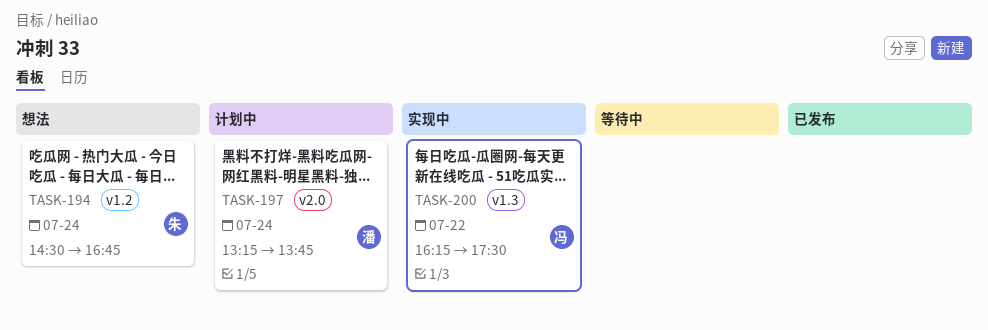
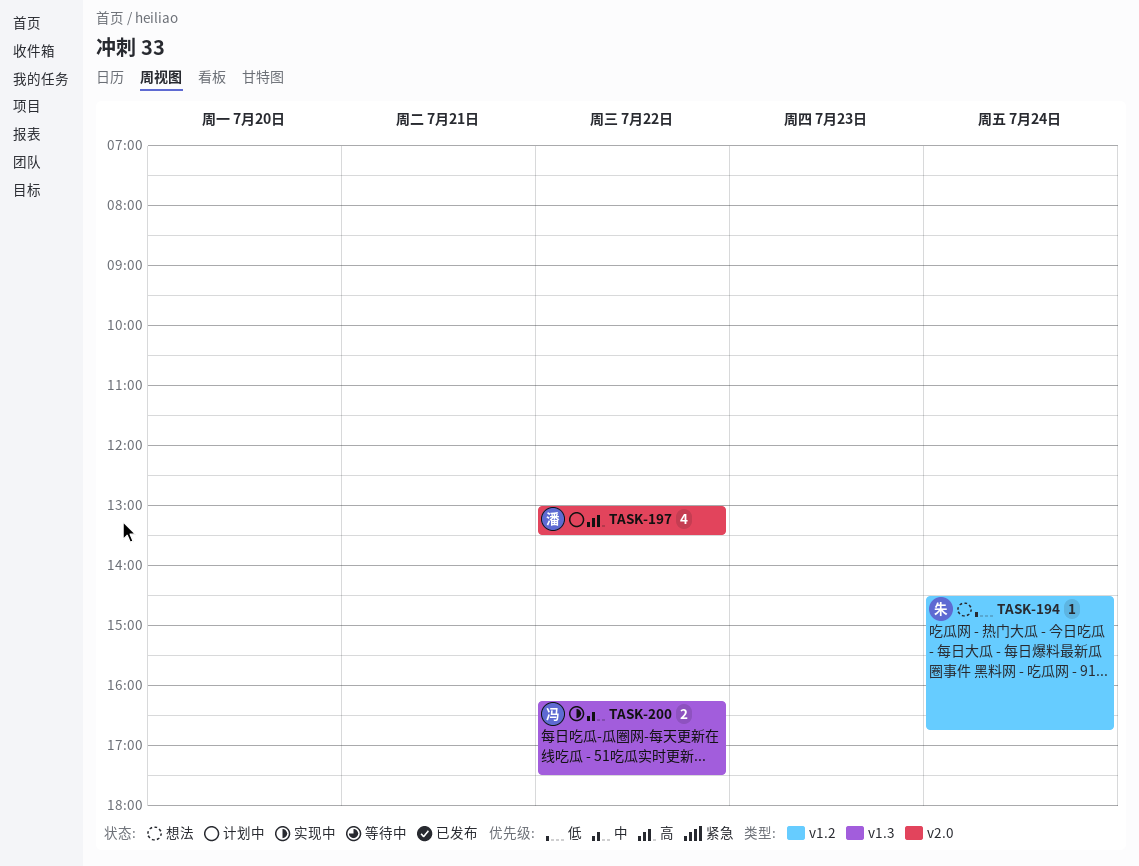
TASK-197, day: Jul 24 -> Jul 22
TASK-197, begins: 13:15 -> 13:00
TASK-197, ends: 13:45 -> 13:30

